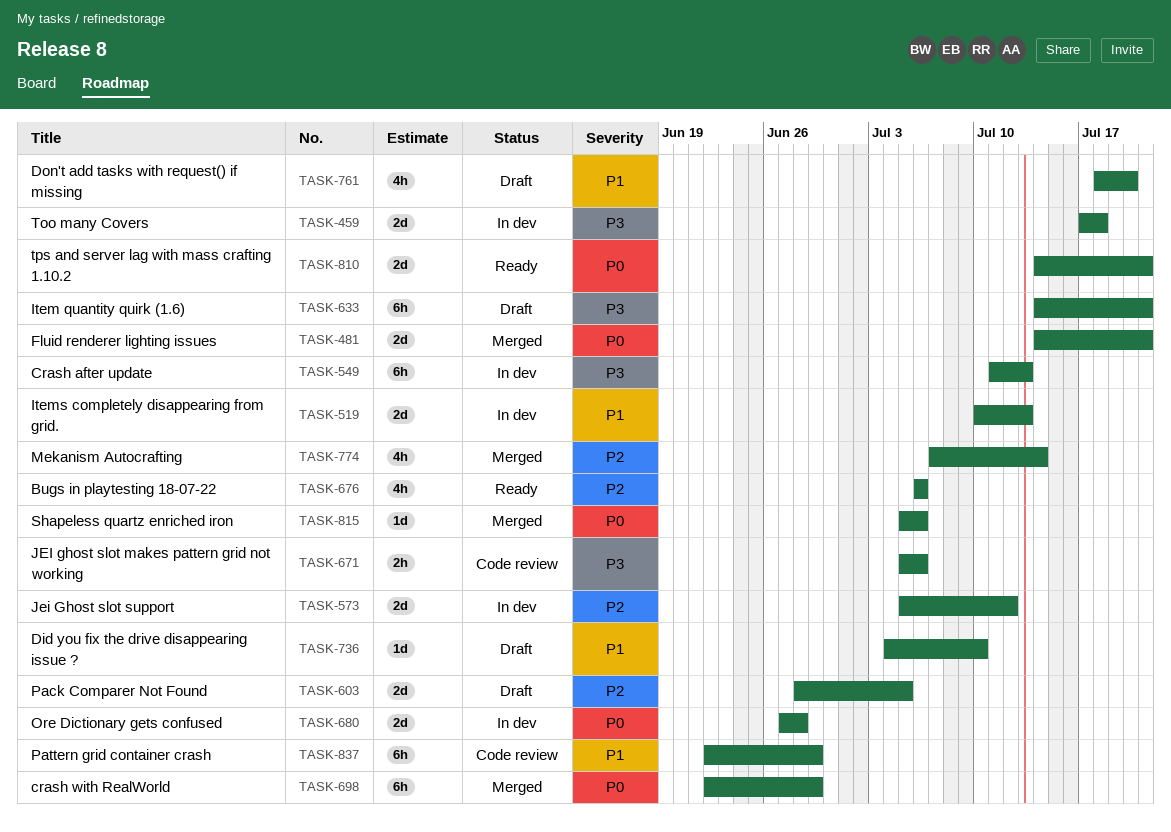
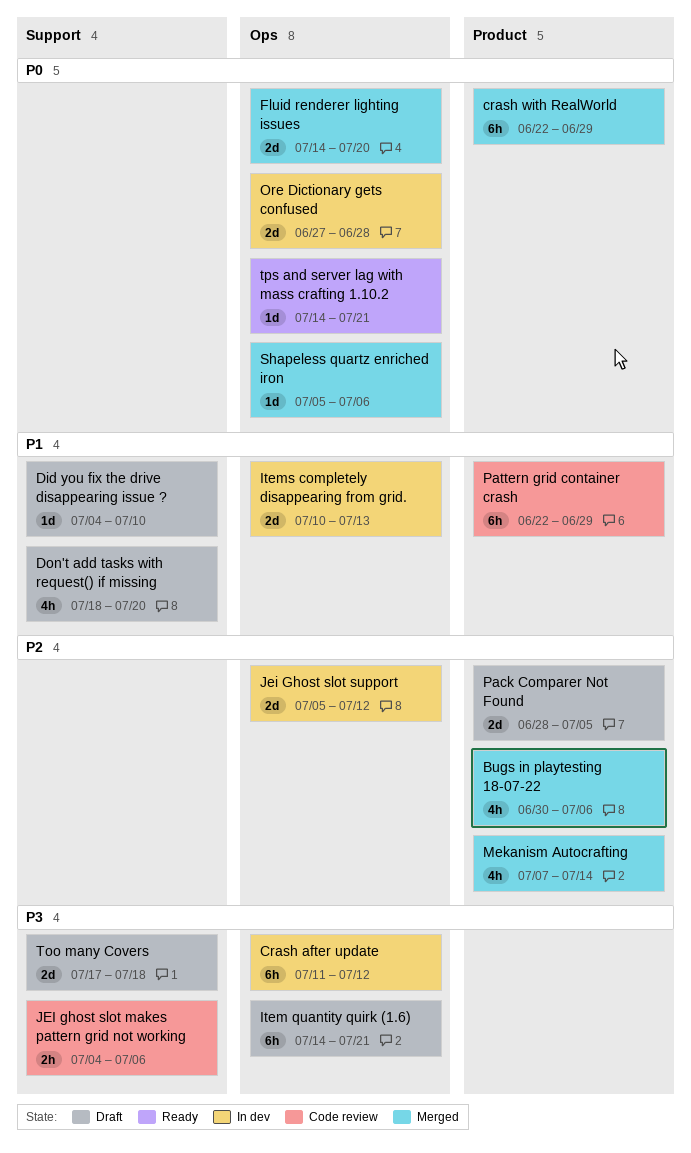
Bugs in playtesting 18-07-22, status: Ready -> Merged
Bugs in playtesting 18-07-22, start: Jul 6 -> Jun 30
Crash after update, due: Jul 13 -> Jul 12
Fluid renderer lighting issues, due: Jul 21 -> Jul 20
JEI ghost slot makes pattern grid not working, start: Jul 5 -> Jul 4
Too many Covers, status: In dev -> Draft
tps and server lag with mass crafting 1.10.2, estimate: 2d -> 1d

